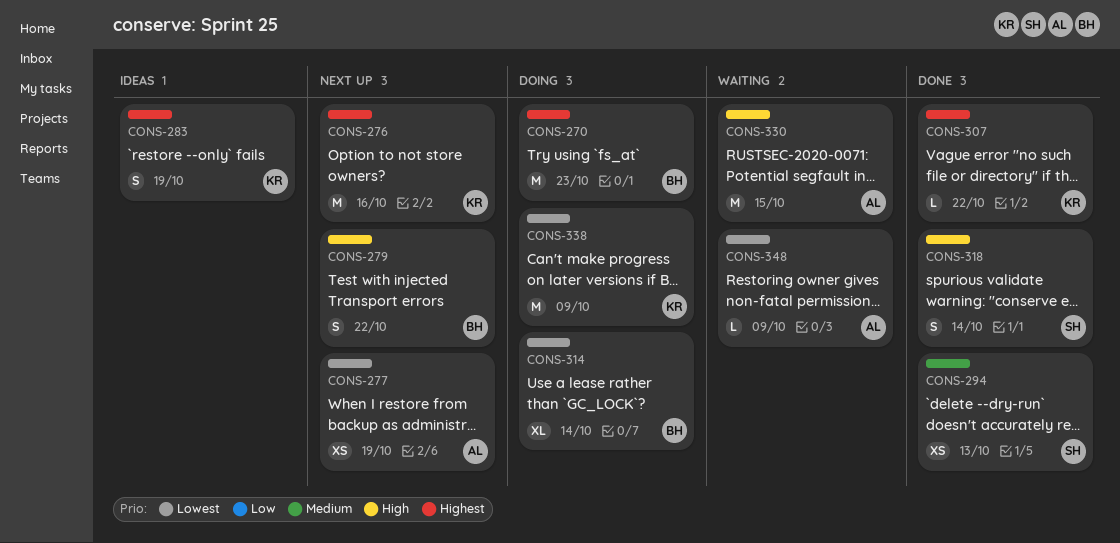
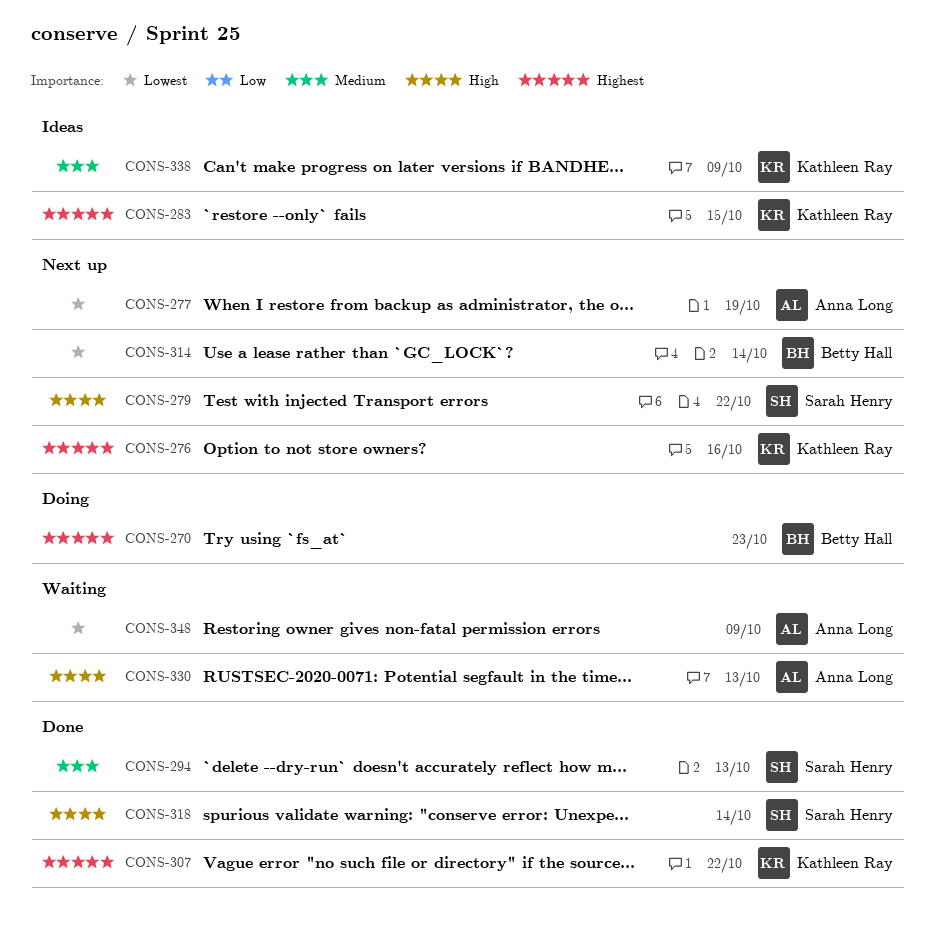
CONS-279, owner: Betty Hall -> Sarah Henry
CONS-283, due: Oct 19 -> Oct 15
CONS-314, status: Doing -> Next up
CONS-330, due: Oct 15 -> Oct 13
CONS-338, status: Doing -> Ideas
CONS-338, priority: Lowest -> Medium

